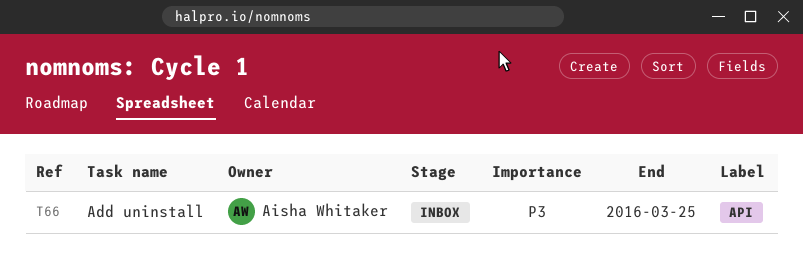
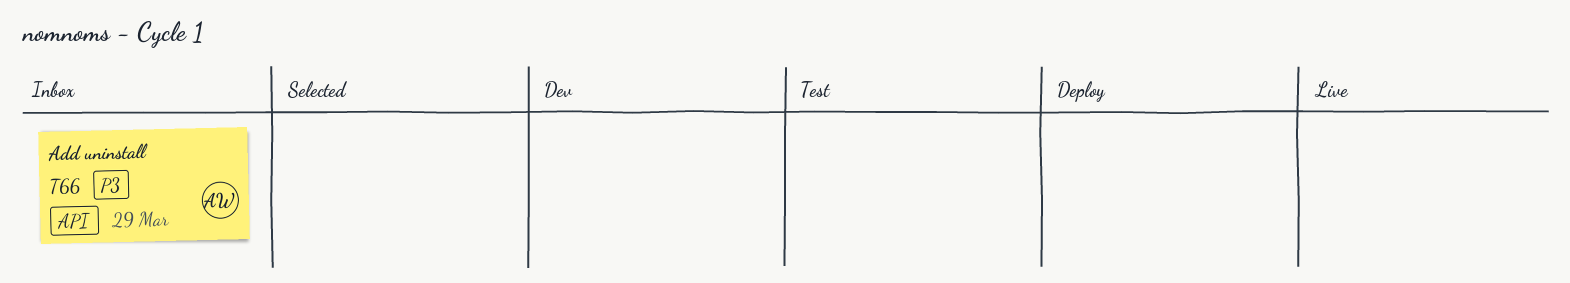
T66, due: Mar 25 -> Mar 29

